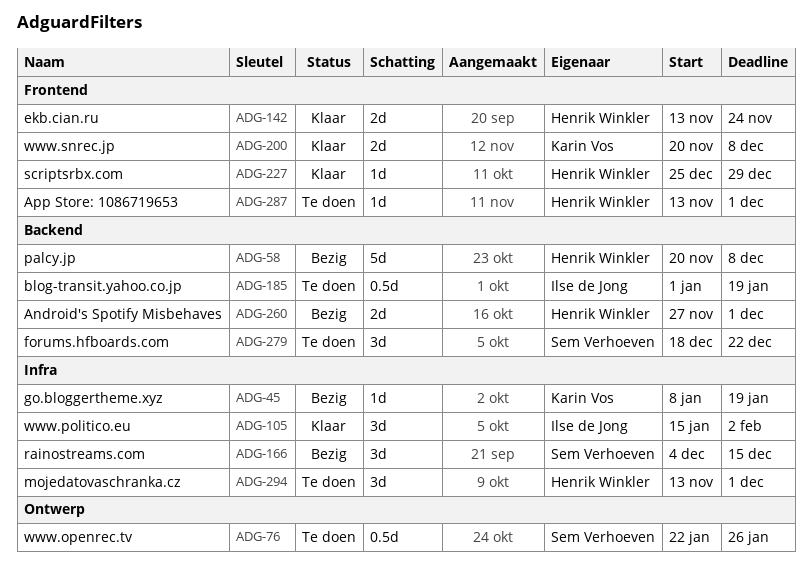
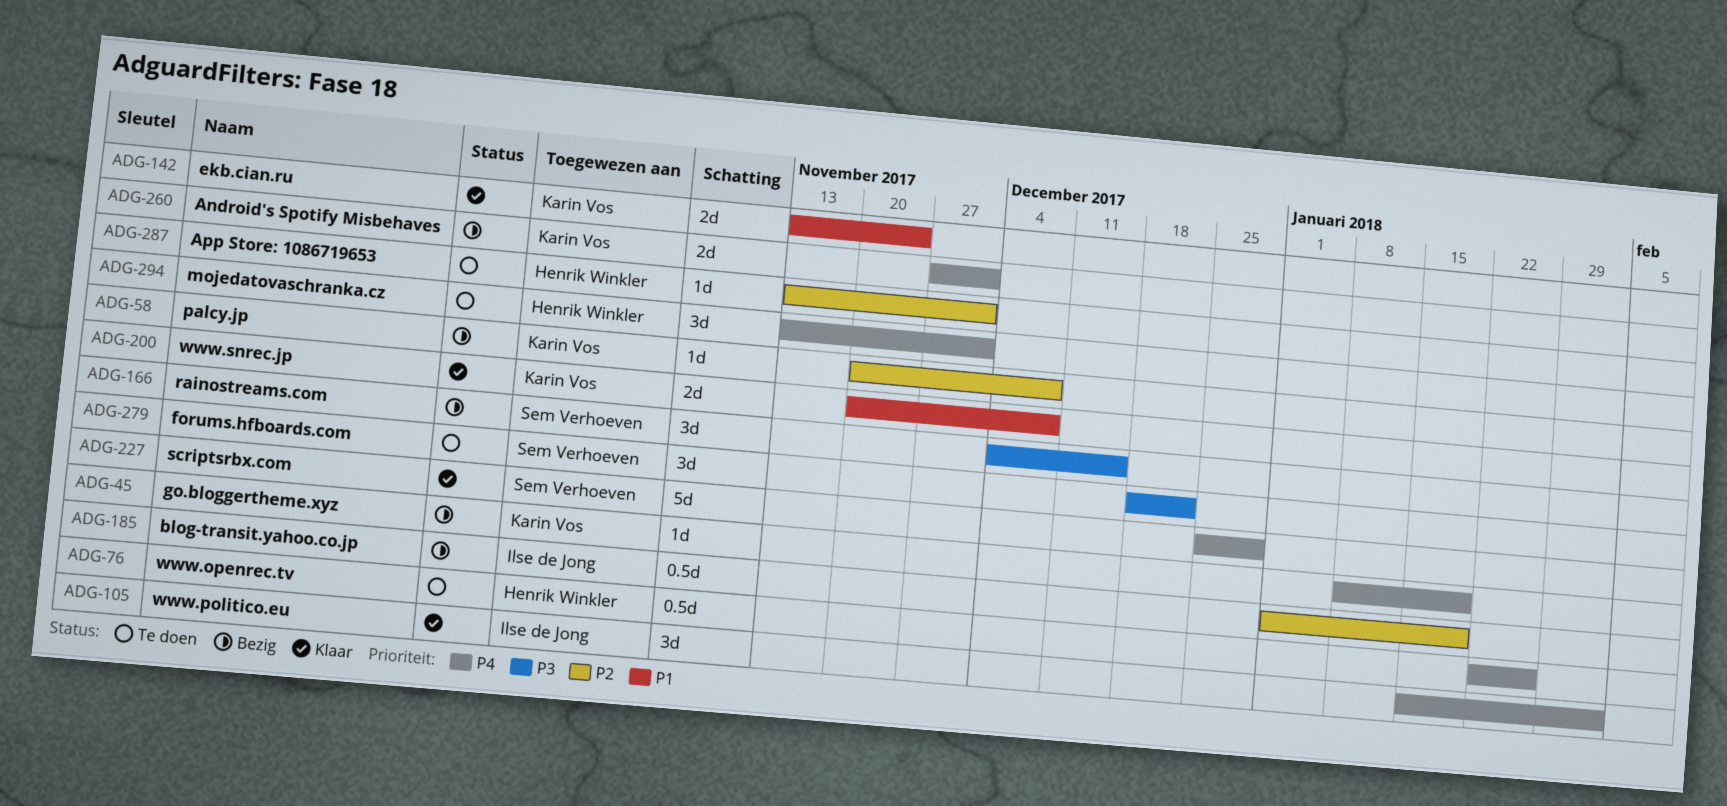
ADG-58, owner: Henrik Winkler -> Karin Vos
ADG-58, estimate: 5d -> 1d
ADG-76, owner: Sem Verhoeven -> Henrik Winkler
ADG-142, owner: Henrik Winkler -> Karin Vos
ADG-185, status: Te doen -> Bezig
ADG-227, owner: Henrik Winkler -> Sem Verhoeven
ADG-227, estimate: 1d -> 5d
ADG-260, owner: Henrik Winkler -> Karin Vos

